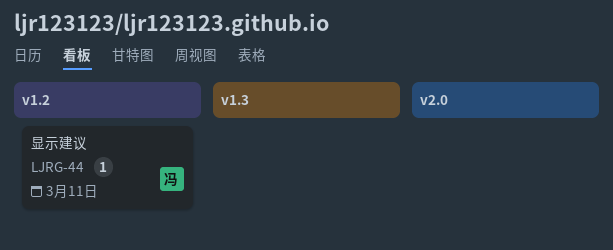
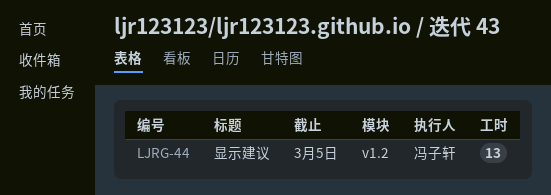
LJRG-44, estimate: 1 -> 13
LJRG-44, due: Mar 11 -> Mar 5

